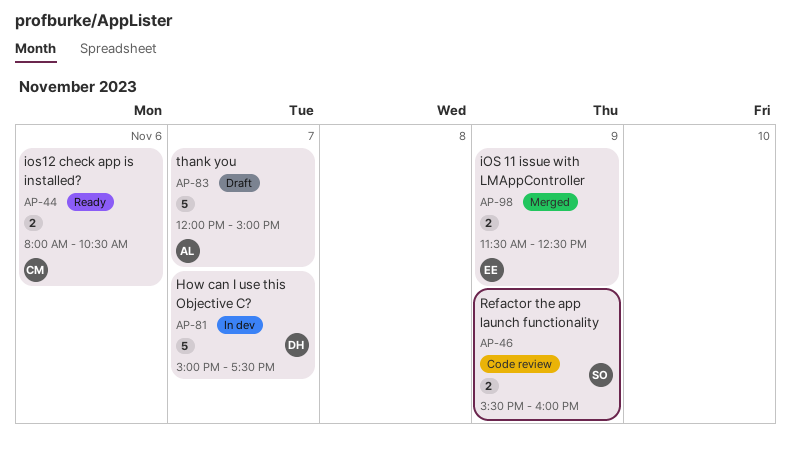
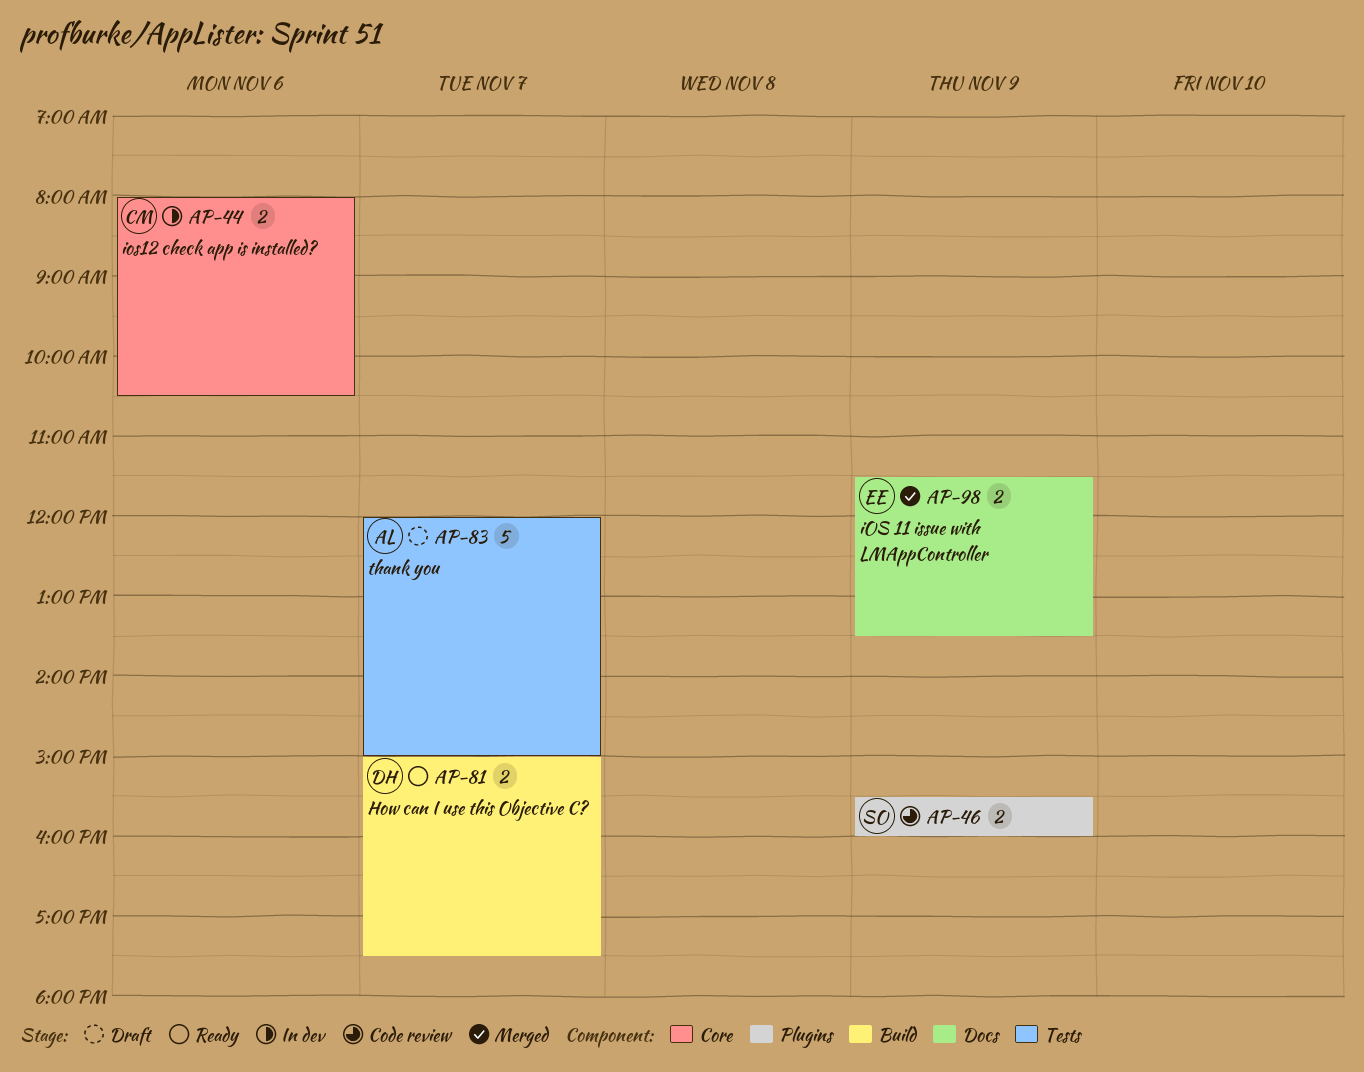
AP-44, status: Ready -> In dev
AP-81, status: In dev -> Ready
AP-81, estimate: 5 -> 2
AP-98, ends: 12:30 -> 13:30

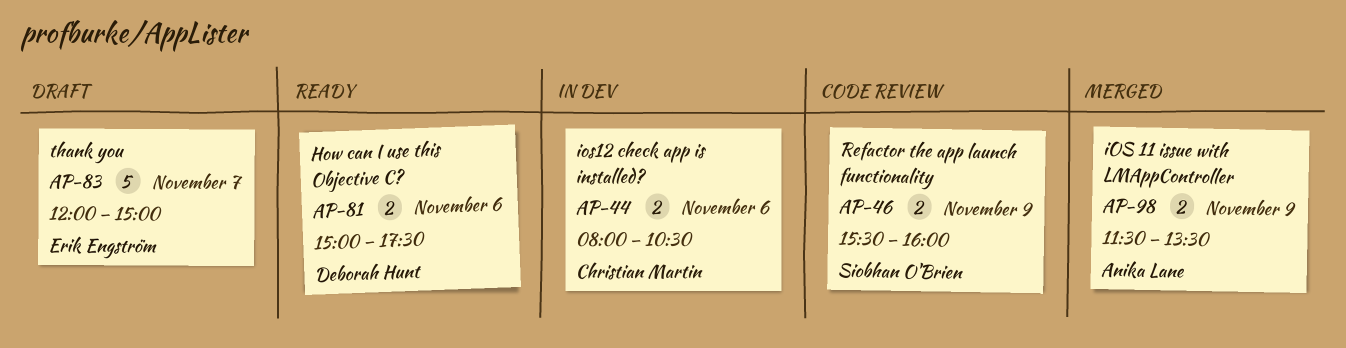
AP-81, day: Nov 7 -> Nov 6
AP-83, owner: Anika Lane -> Erik Engström
AP-98, owner: Erik Engström -> Anika Lane

